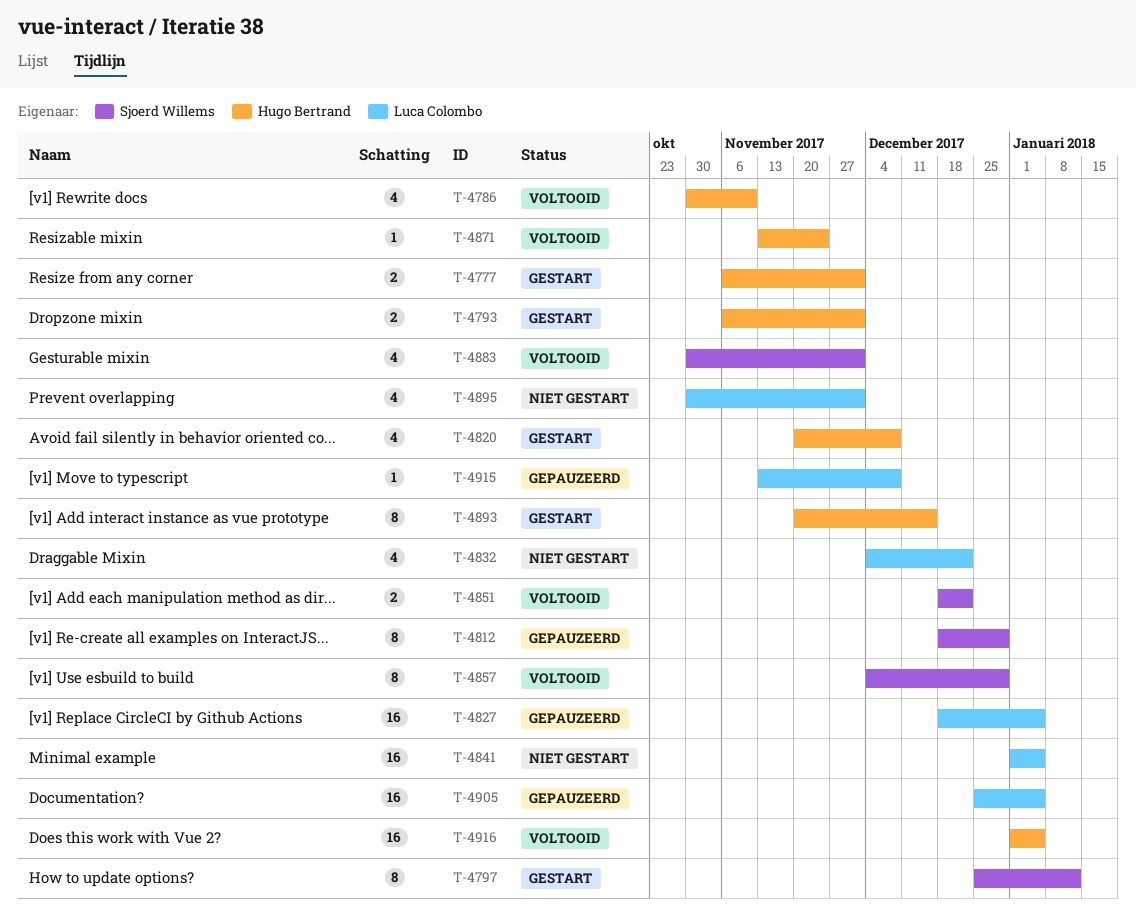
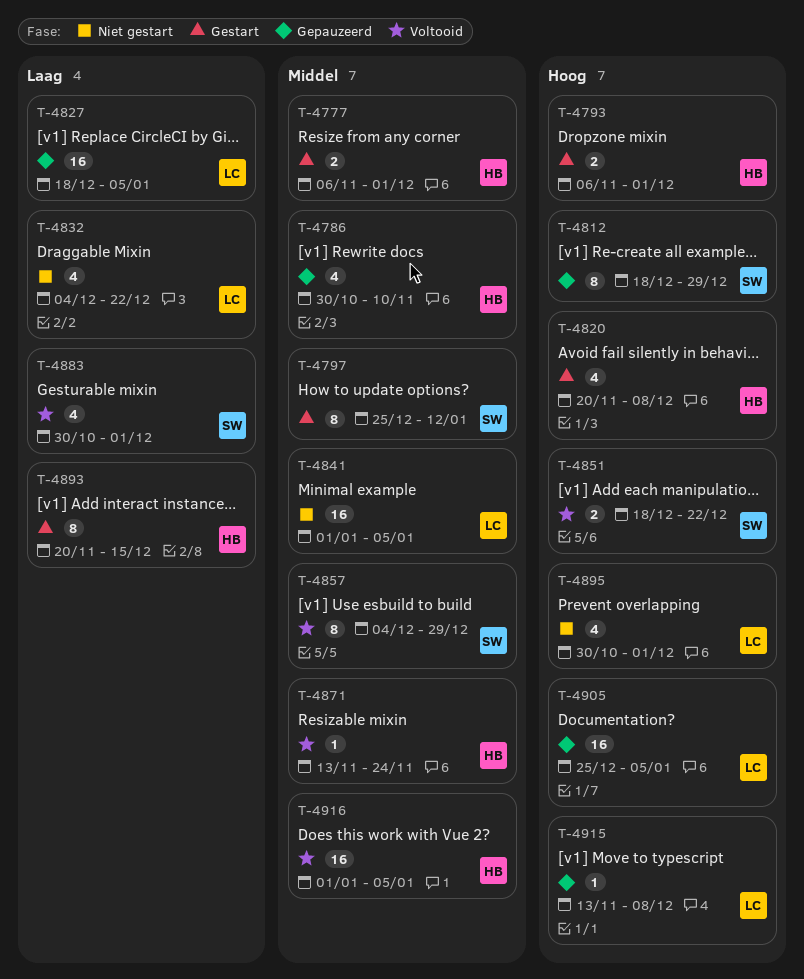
T-4786, status: Voltooid -> Gepauzeerd

